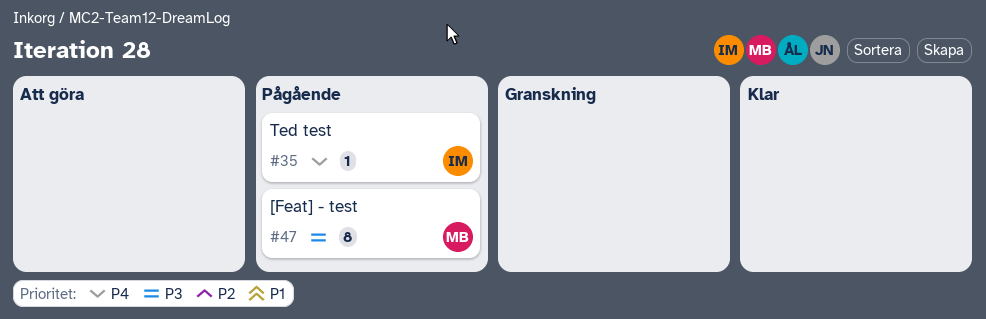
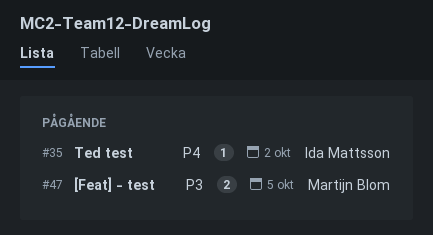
#47, estimate: 8 -> 2

